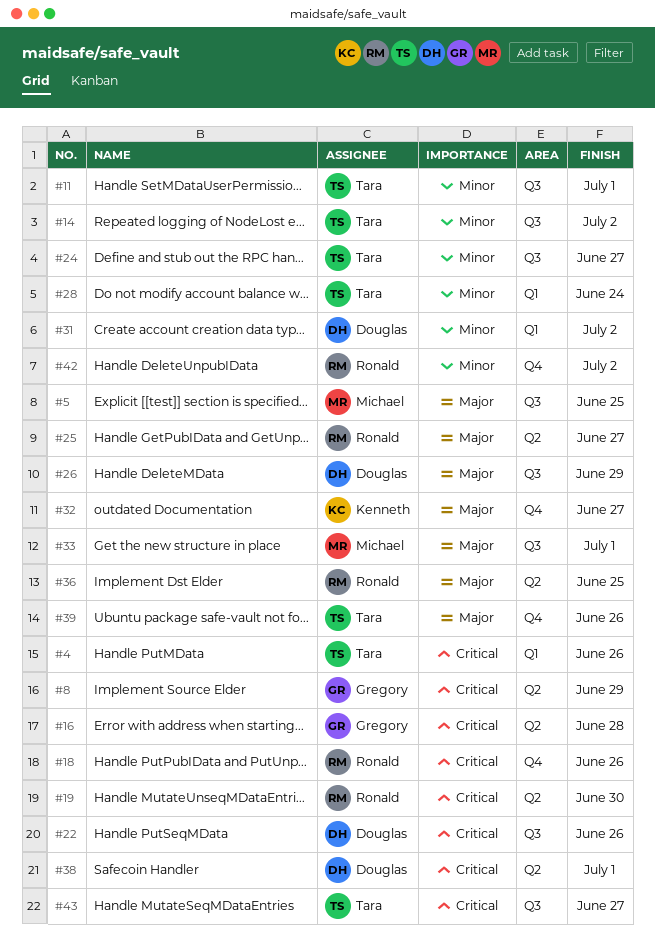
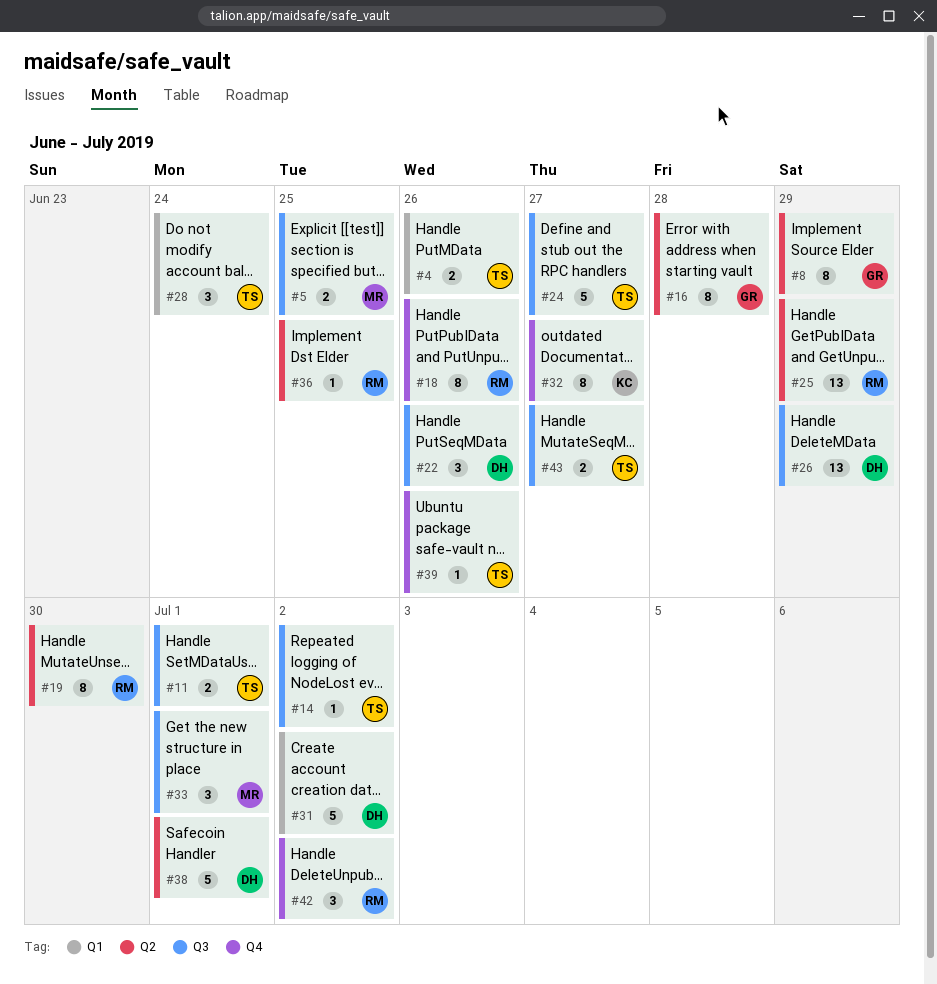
#25, due: Jun 27 -> Jun 29

